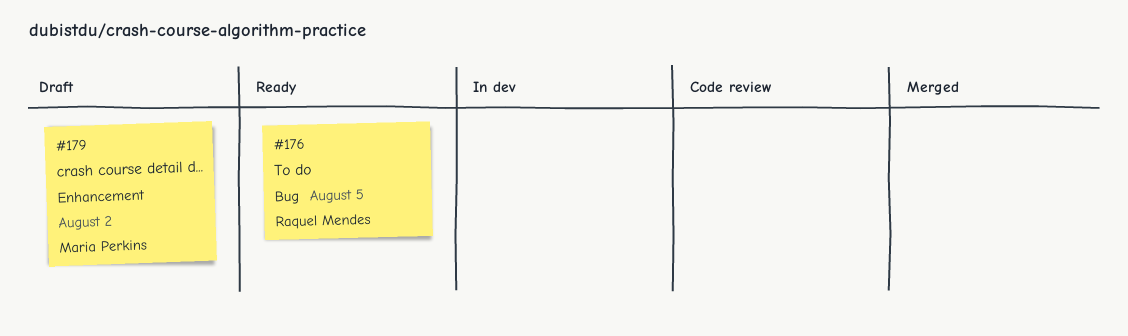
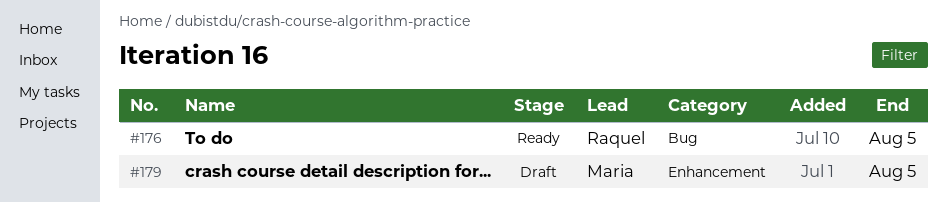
#179, due: Aug 2 -> Aug 5

